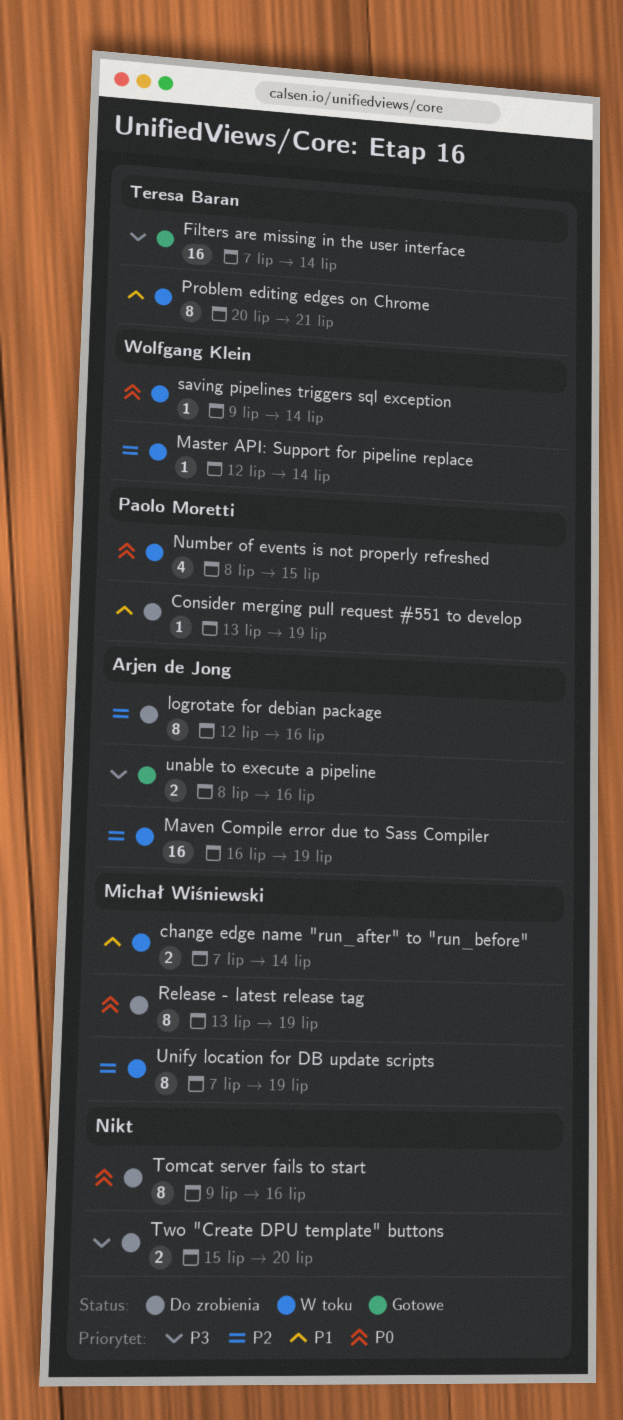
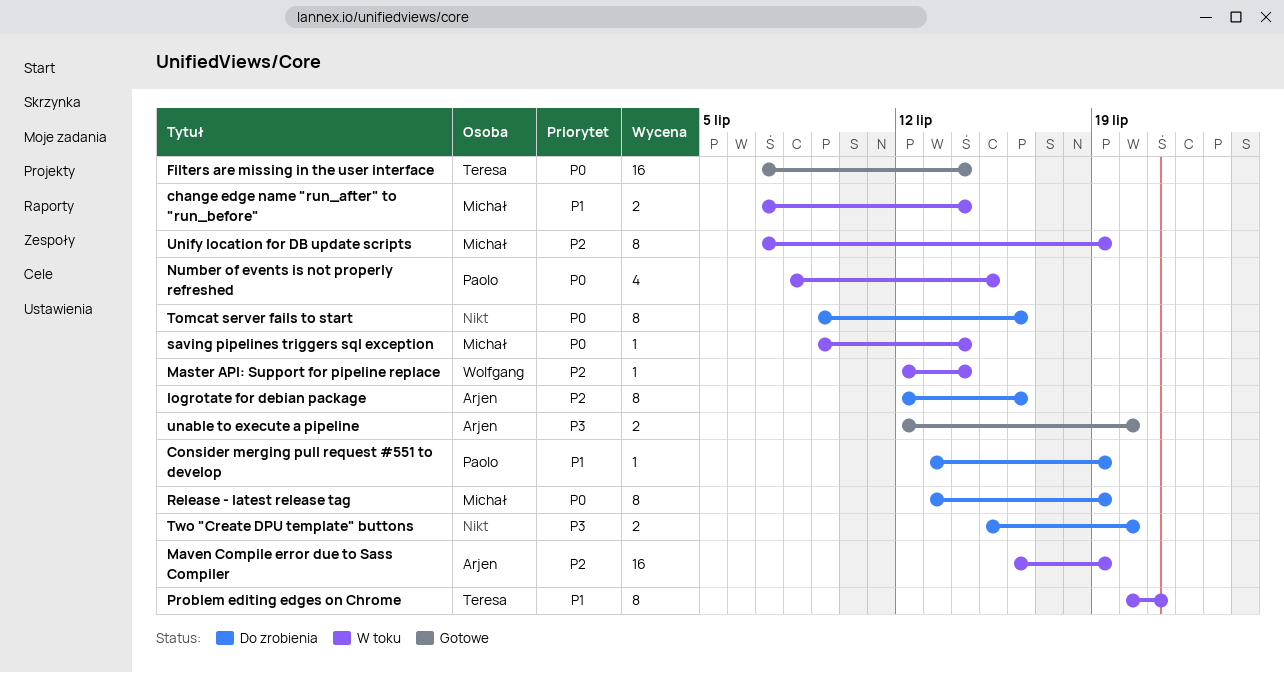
Filters are missing in the user interface, priority: P3 -> P0
saving pipelines triggers sql exception, owner: Wolfgang Klein -> Michał Wiśniewski
unable to execute a pipeline, start: Jul 8 -> Jul 12
unable to execute a pipeline, due: Jul 16 -> Jul 20

